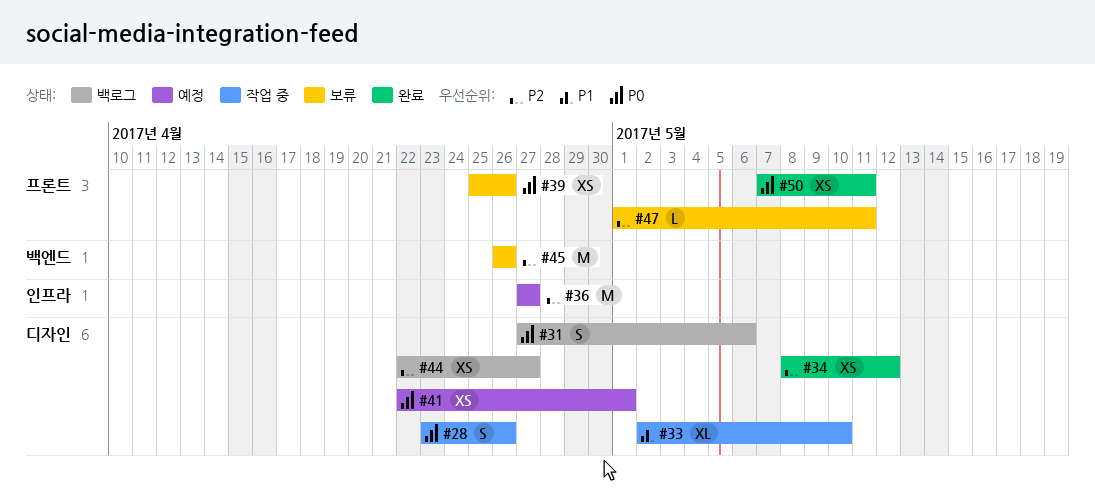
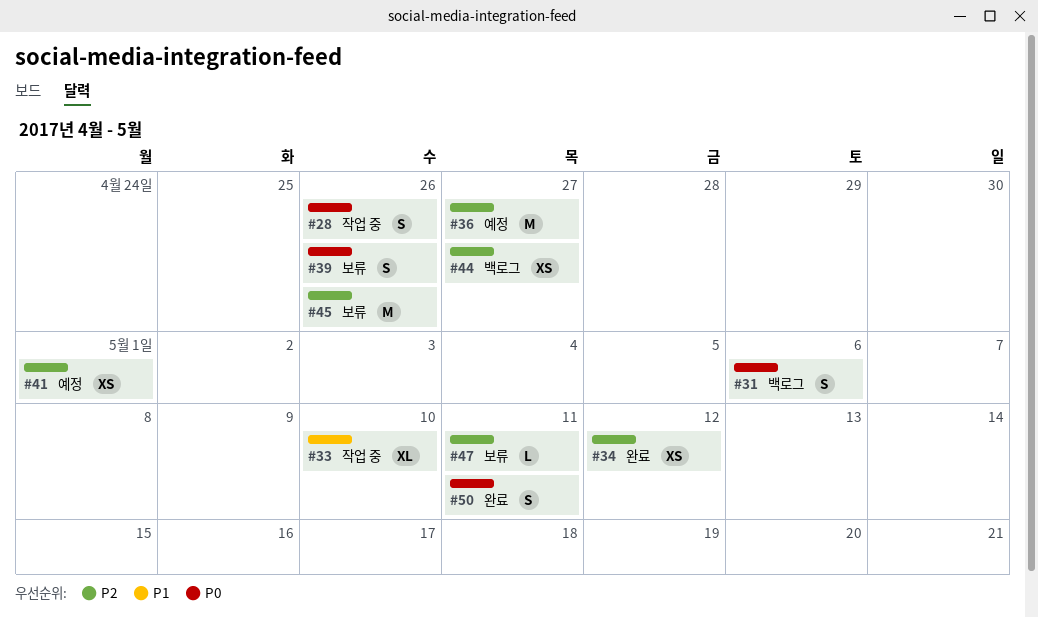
#39, estimate: XS -> S
#41, priority: P0 -> P2
#50, estimate: XS -> S

